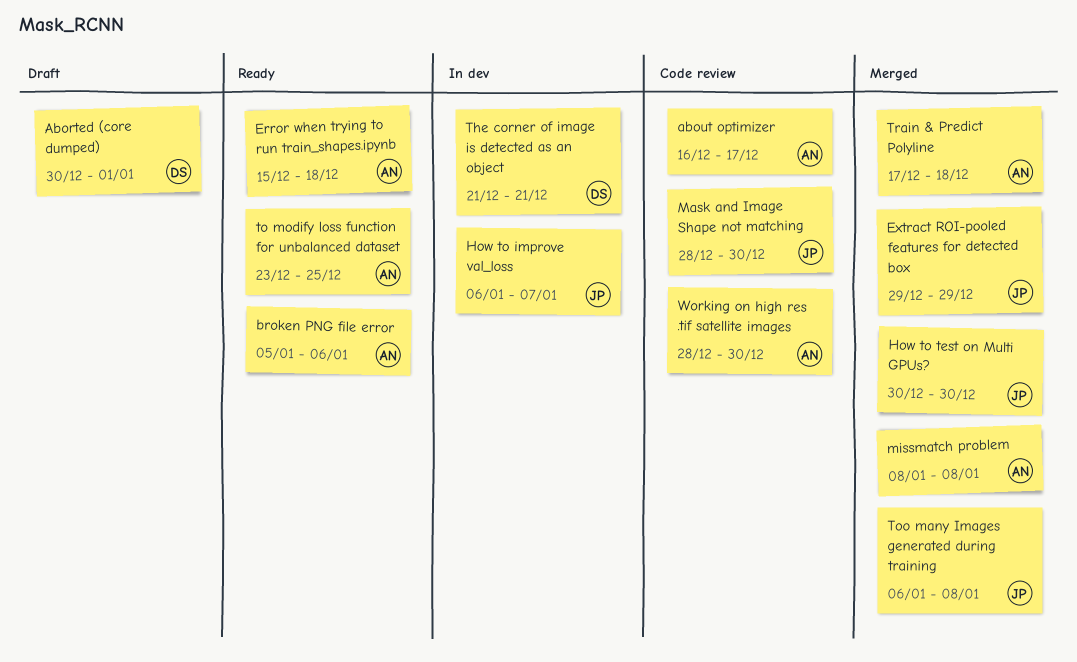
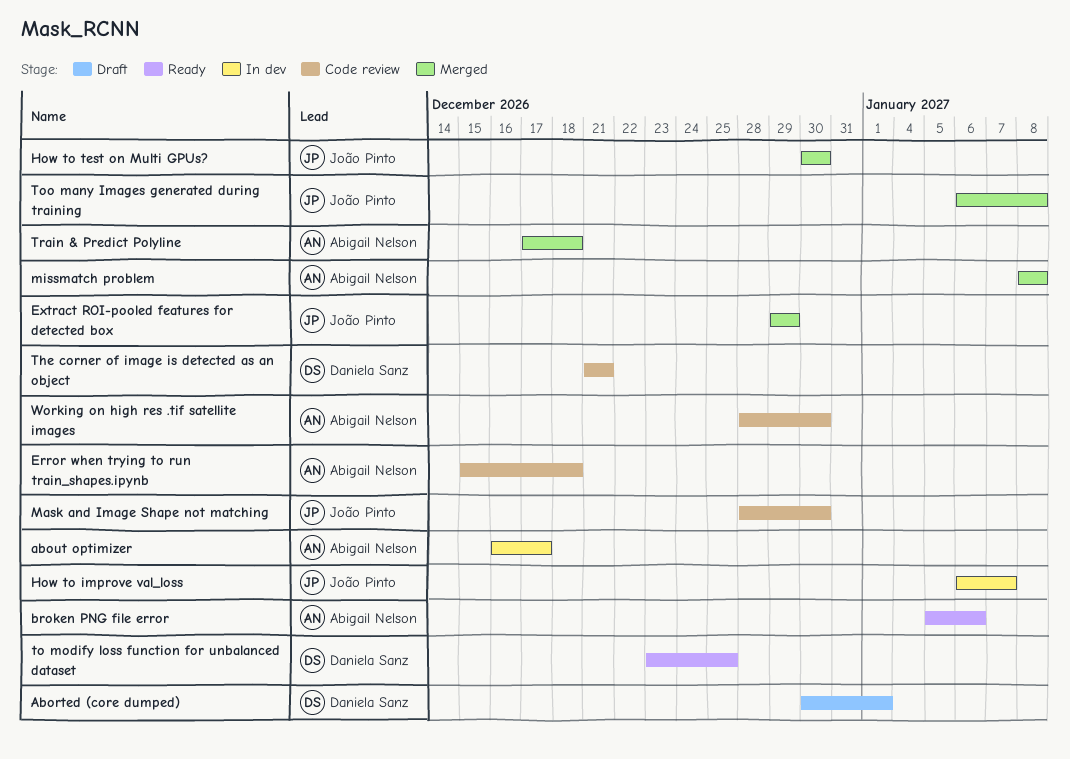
about optimizer, status: Code review -> In dev
Error when trying to run train_shapes.ipynb, status: Ready -> Code review
The corner of image is detected as an object, status: In dev -> Code review
to modify loss function for unbalanced dataset, owner: Abigail Nelson -> Daniela Sanz

